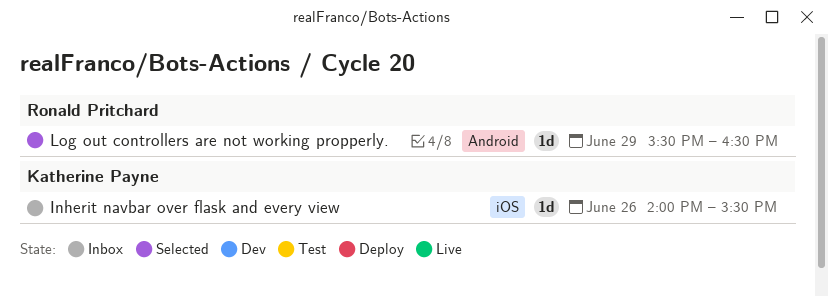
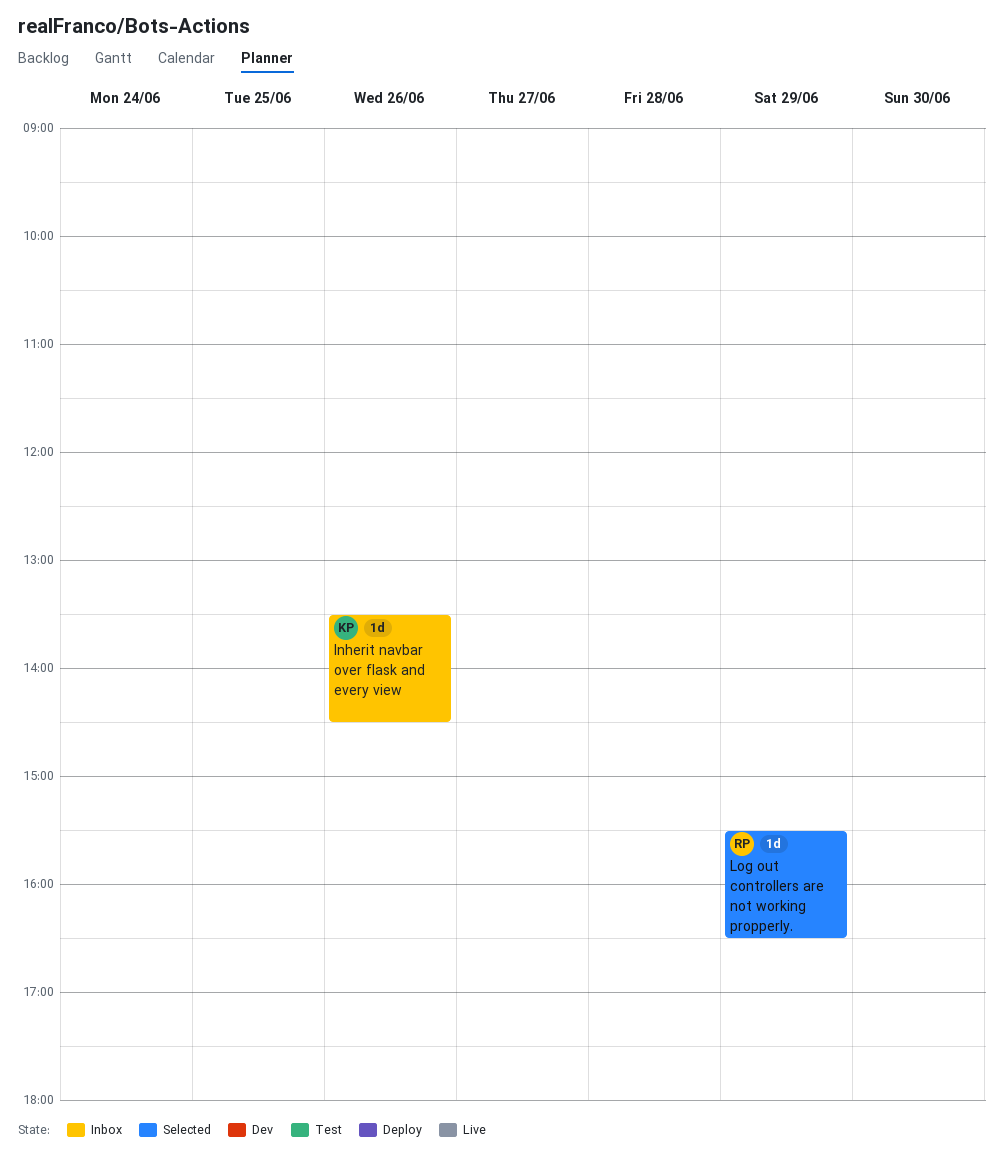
Inherit navbar over flask and every view, begins: 14:00 -> 13:30
Inherit navbar over flask and every view, ends: 15:30 -> 14:30

